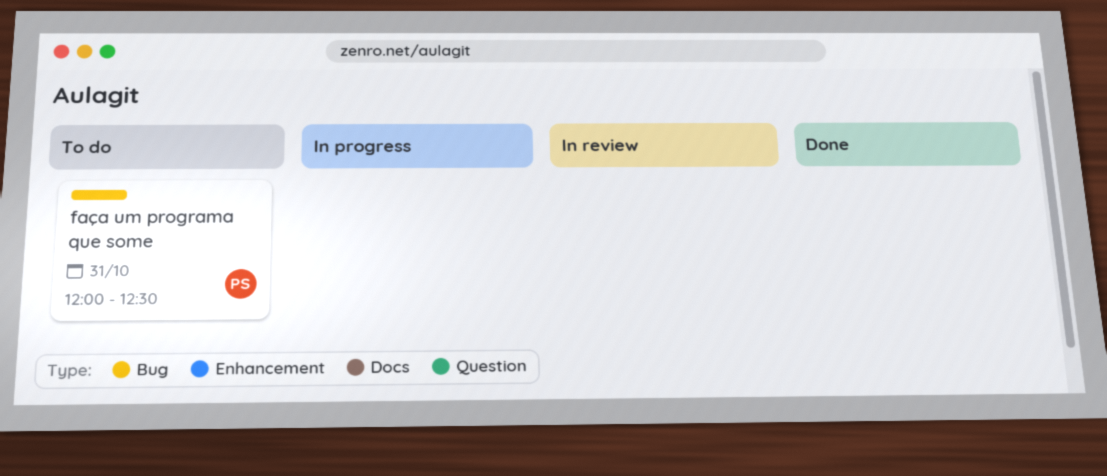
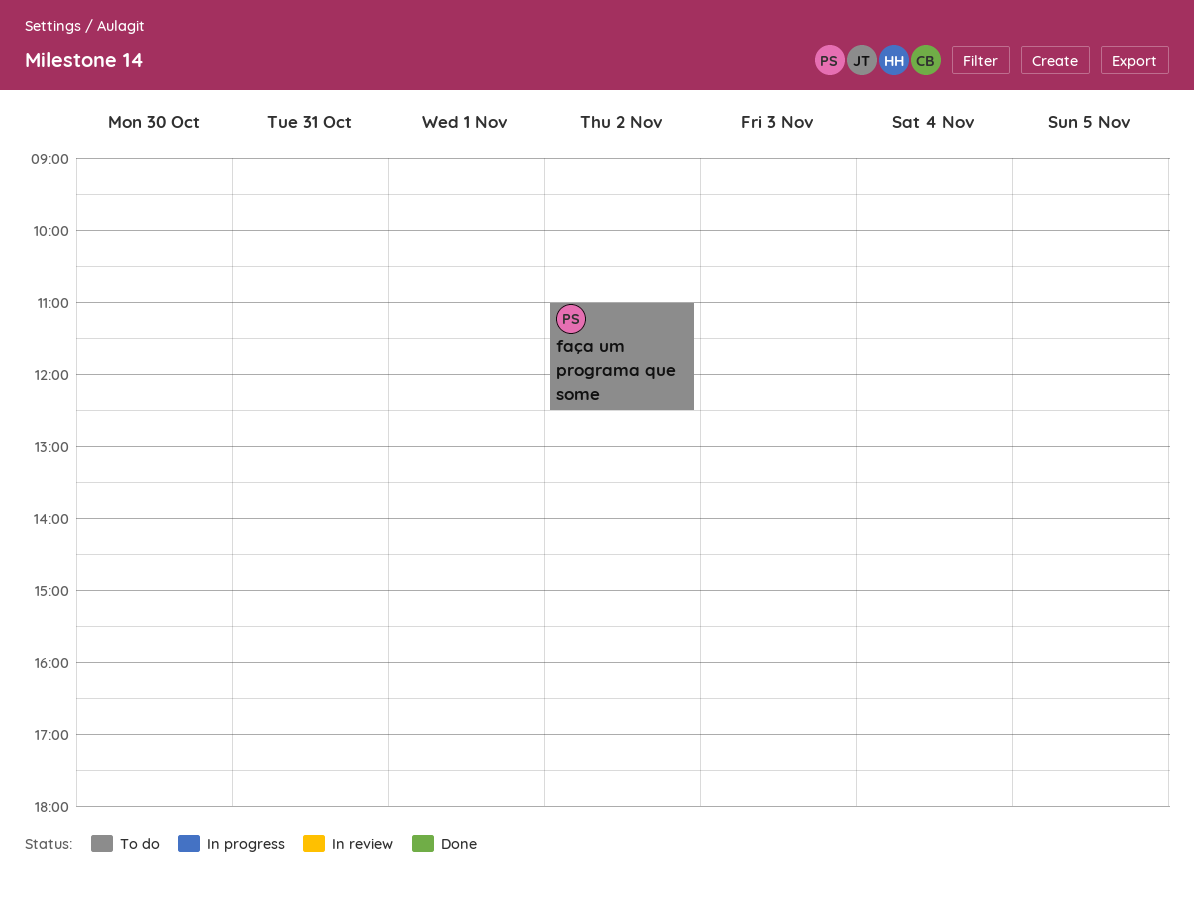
faça um programa que some, day: Oct 31 -> Nov 2
faça um programa que some, begins: 12:00 -> 11:00

